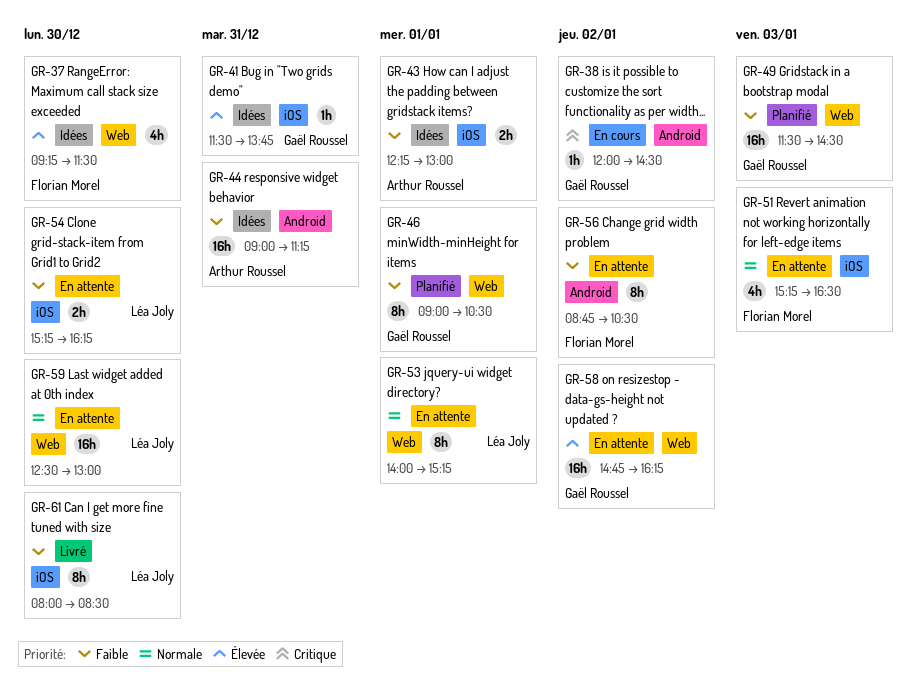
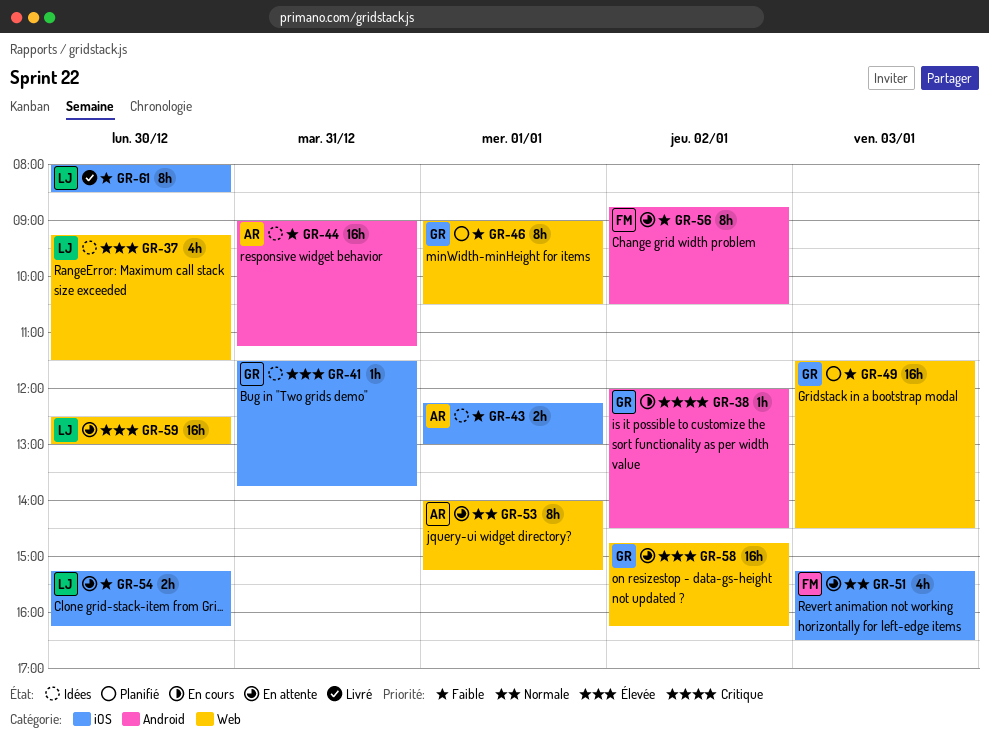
GR-37, owner: Florian Morel -> Léa Joly
GR-53, owner: Léa Joly -> Arthur Roussel
GR-59, priority: Normale -> Élevée

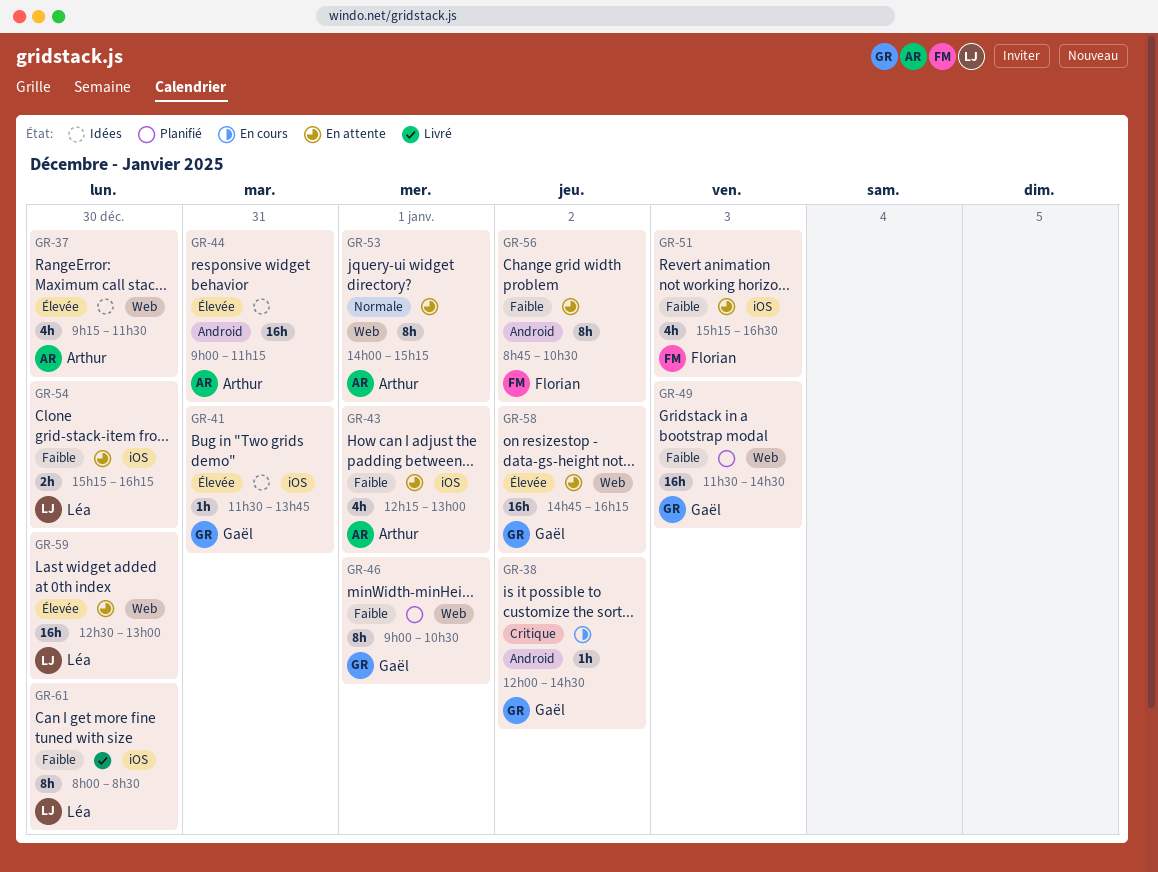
GR-37, owner: Léa -> Arthur
GR-43, status: Idées -> En attente
GR-43, estimate: 2h -> 4h
GR-44, priority: Faible -> Élevée
GR-51, priority: Normale -> Faible

